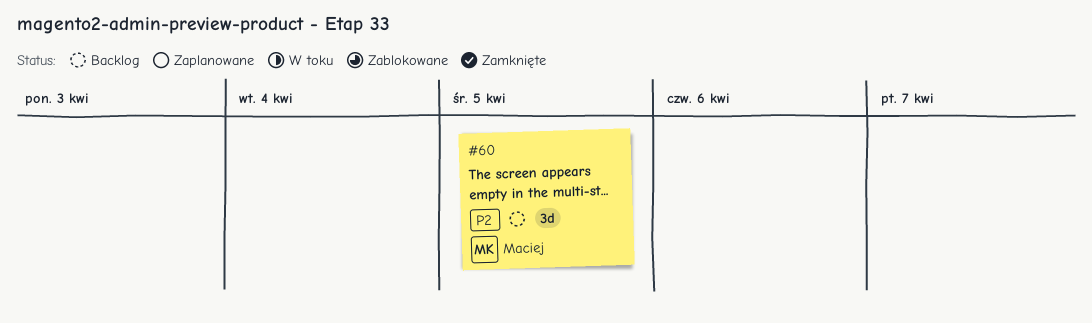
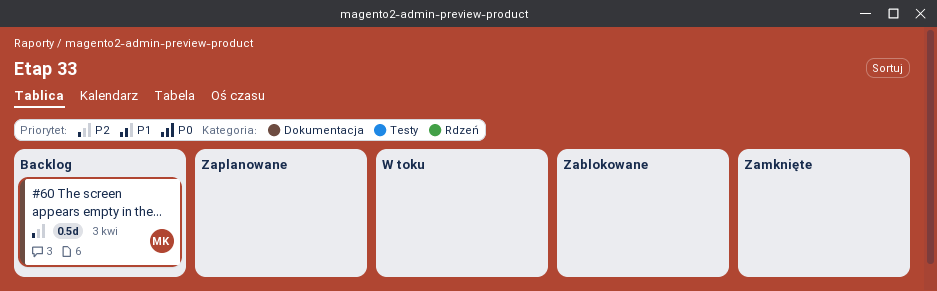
#60, estimate: 3d -> 0.5d
#60, due: Apr 5 -> Apr 3

